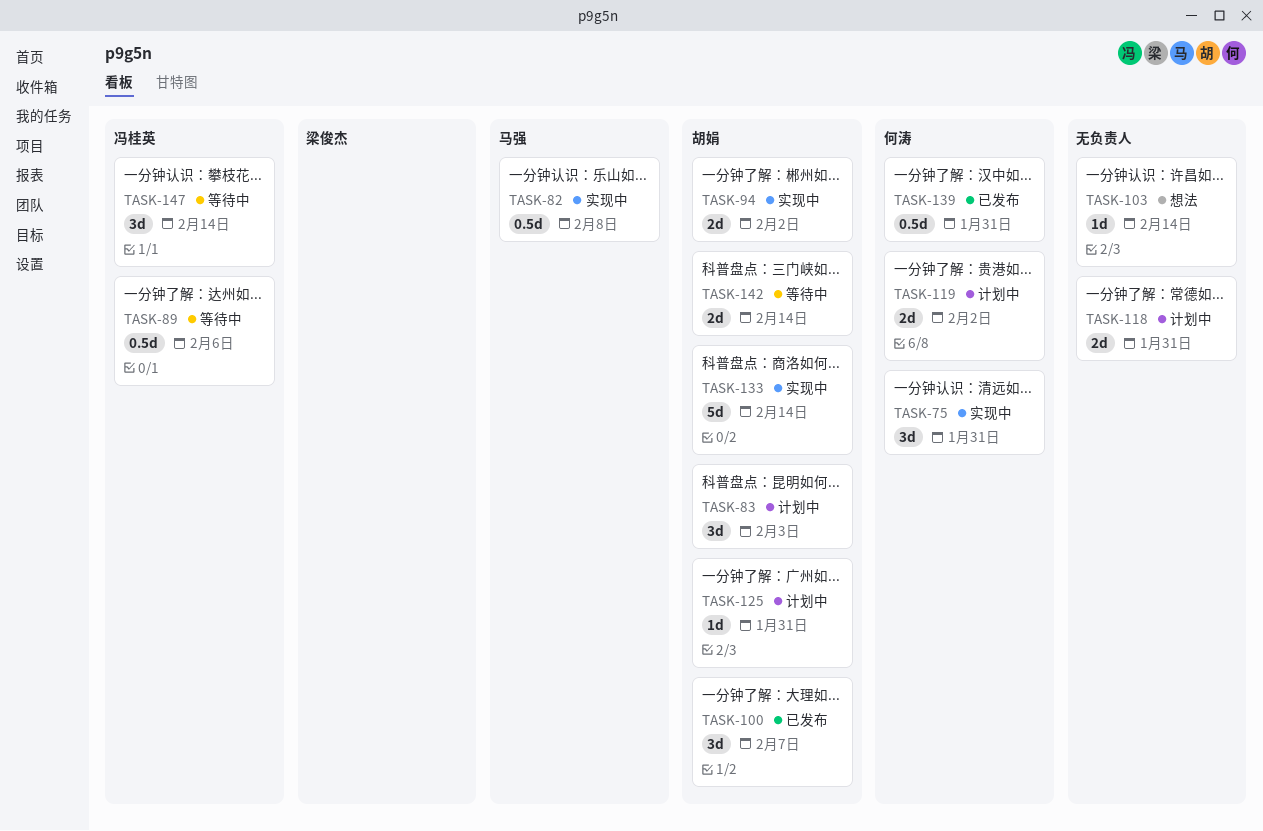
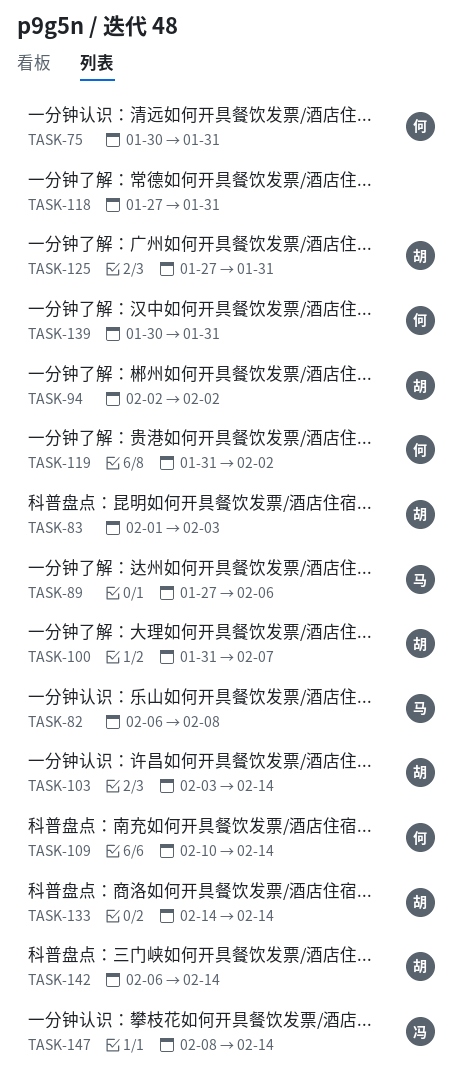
TASK-89, owner: 冯桂英 -> 马强
TASK-103, owner: none -> 胡娟
TASK-109: none -> present

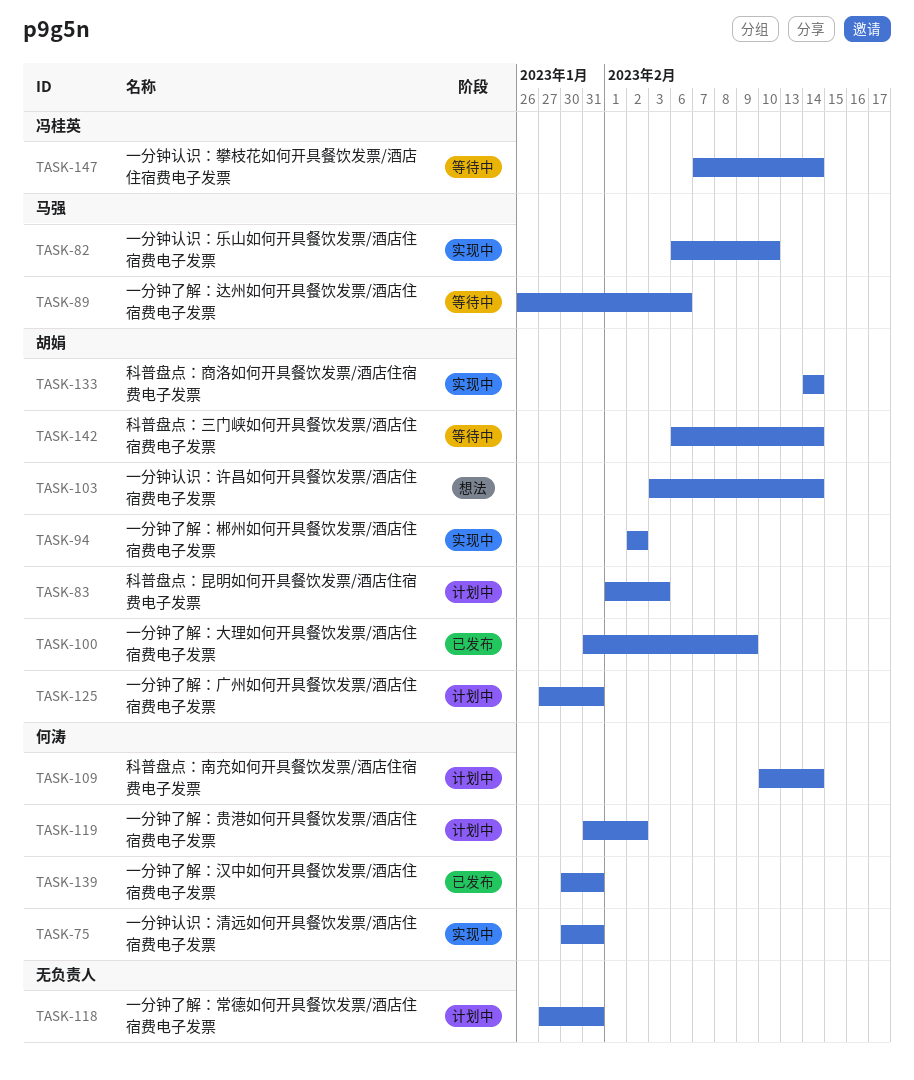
TASK-82, due: Feb 8 -> Feb 10
TASK-89, start: Jan 27 -> Jan 26
TASK-100, due: Feb 7 -> Feb 9
TASK-147, start: Feb 8 -> Feb 7

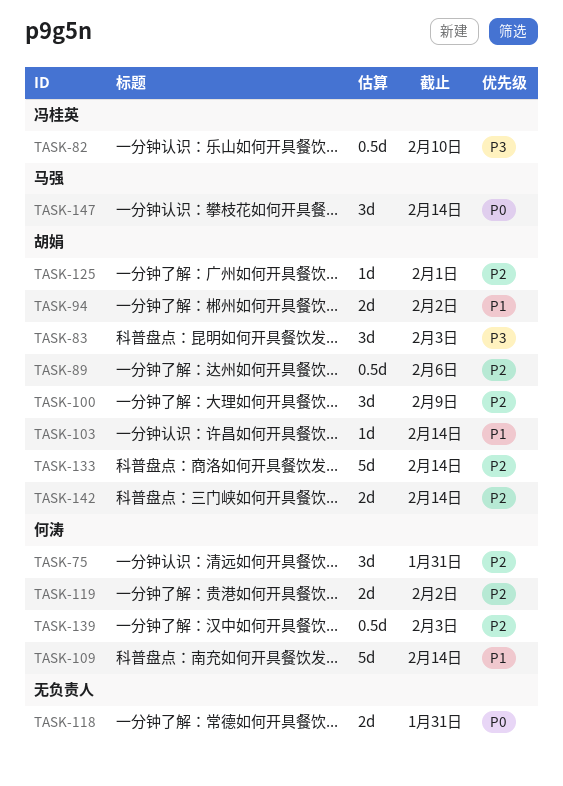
TASK-82, owner: 马强 -> 冯桂英
TASK-89, owner: 马强 -> 胡娟
TASK-125, due: Jan 31 -> Feb 1
TASK-139, due: Jan 31 -> Feb 3
TASK-147, owner: 冯桂英 -> 马强

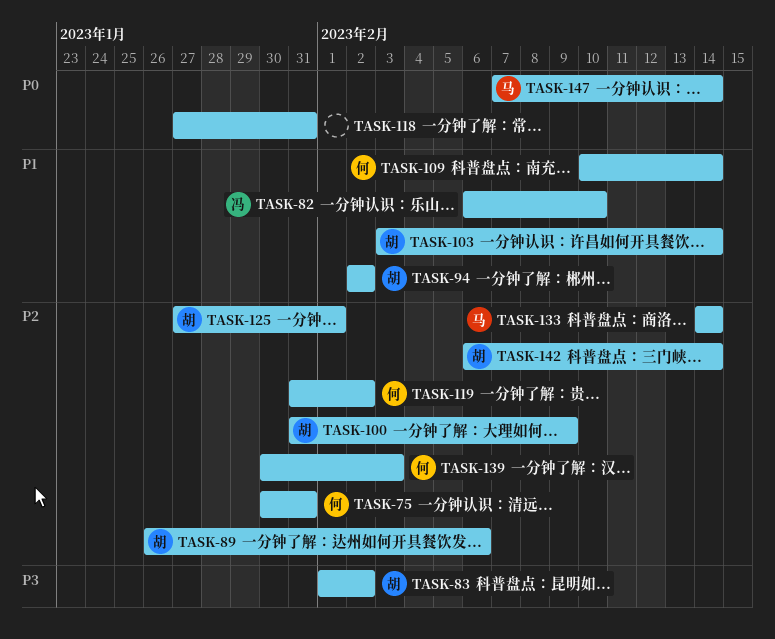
TASK-82, priority: P3 -> P1
TASK-83, due: Feb 3 -> Feb 2
TASK-133, owner: 胡娟 -> 马强

